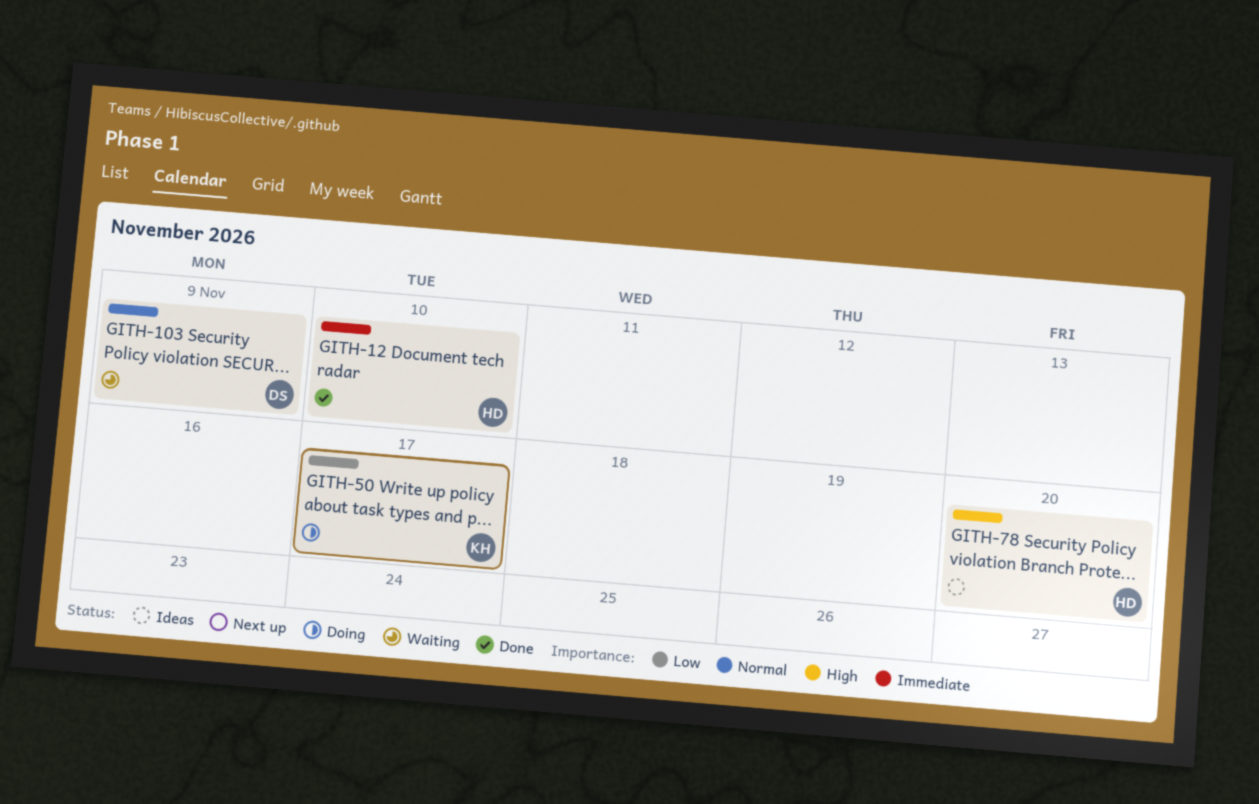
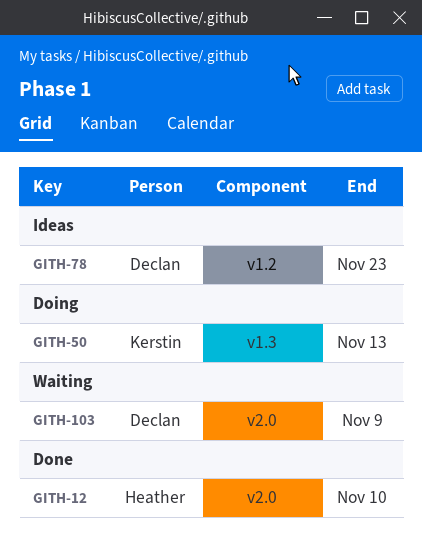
GITH-50, due: Nov 17 -> Nov 13
GITH-78, owner: Heather -> Declan
GITH-78, due: Nov 20 -> Nov 23

